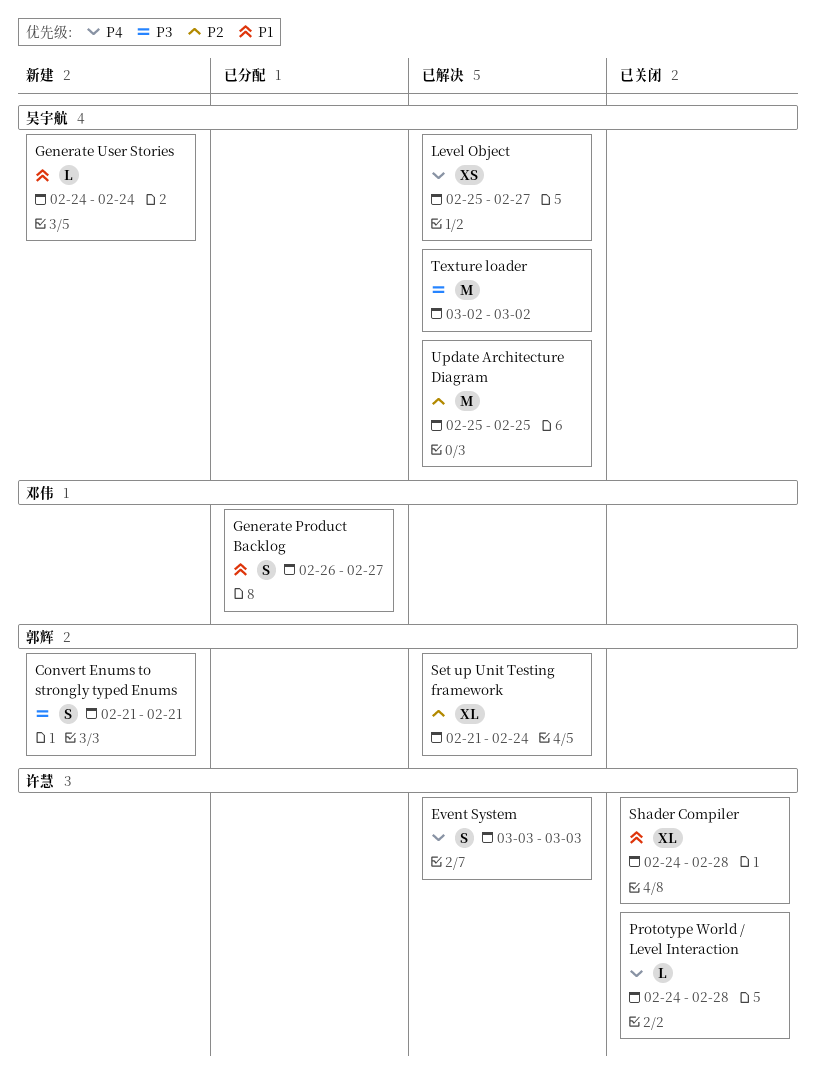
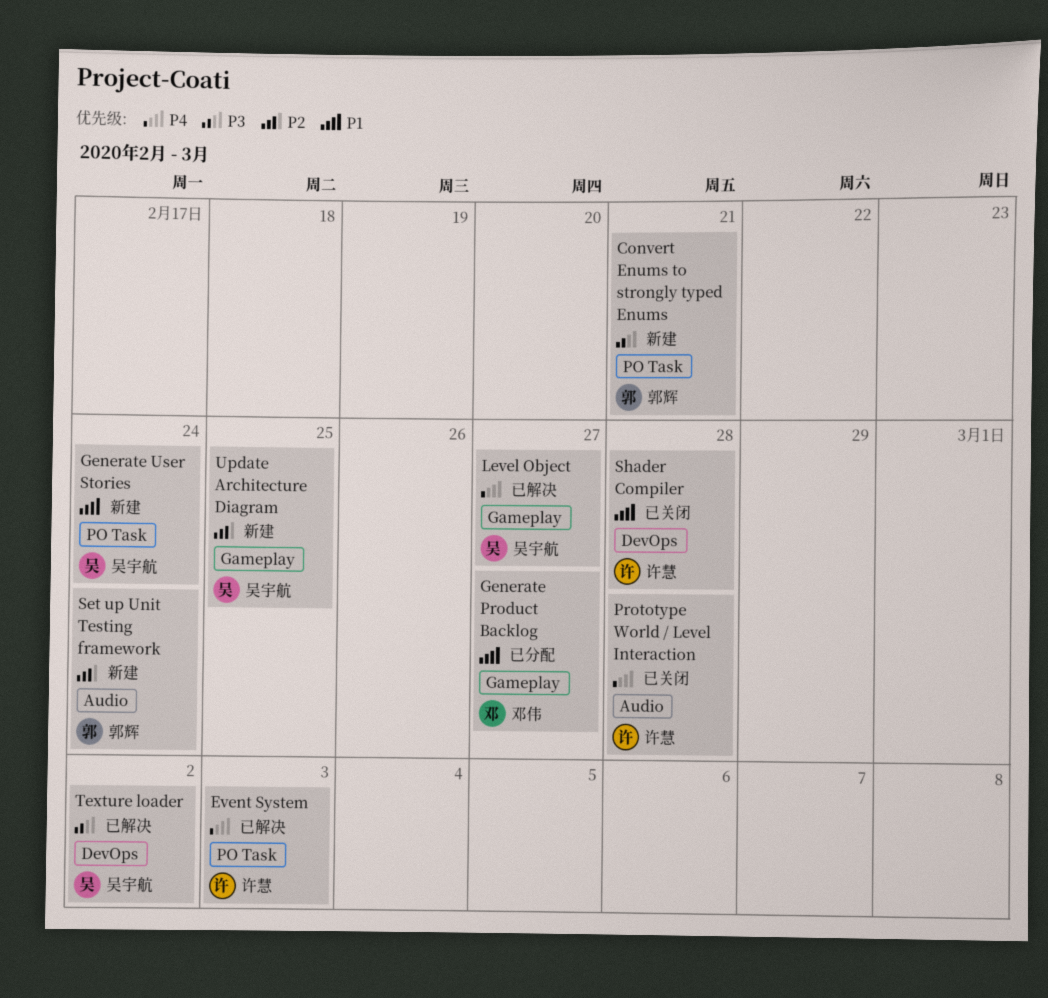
Set up Unit Testing framework, status: 已解决 -> 新建
Update Architecture Diagram, status: 已解决 -> 新建

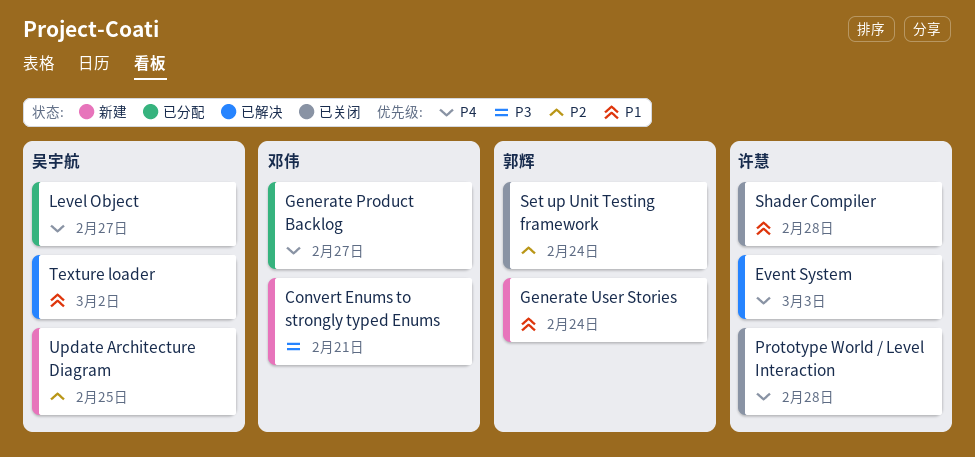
Convert Enums to strongly typed Enums, owner: 郭辉 -> 邓伟
Generate Product Backlog, priority: P1 -> P4
Generate User Stories, owner: 吴宇航 -> 郭辉
Level Object, status: 已解决 -> 已分配
Set up Unit Testing framework, status: 新建 -> 已关闭
Texture loader, priority: P3 -> P1

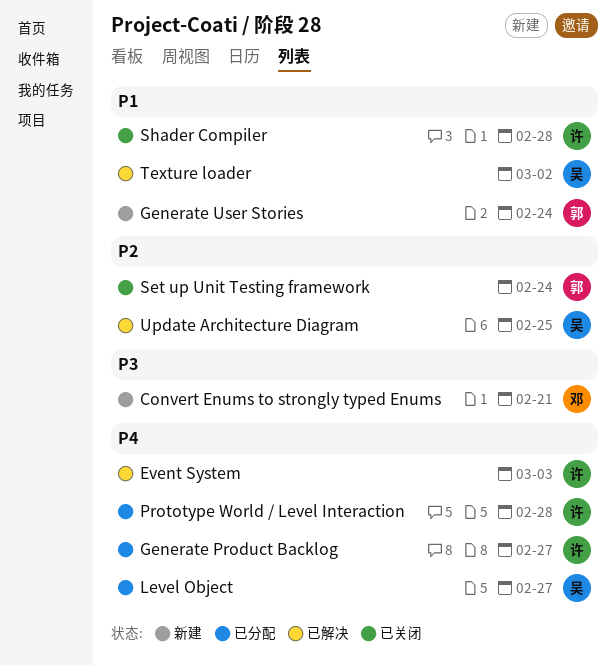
Generate Product Backlog, owner: 邓伟 -> 许慧
Prototype World / Level Interaction, status: 已关闭 -> 已分配
Update Architecture Diagram, status: 新建 -> 已解决

